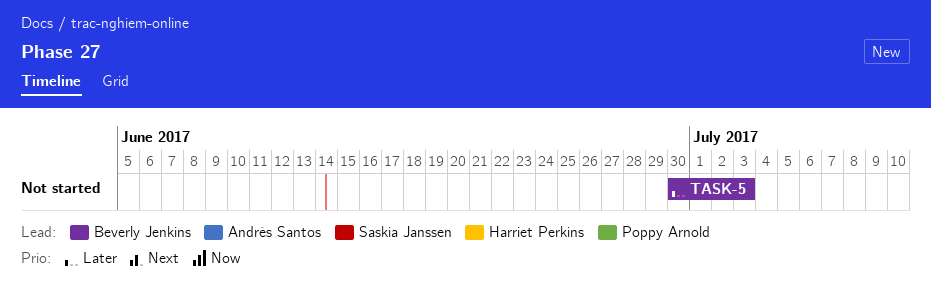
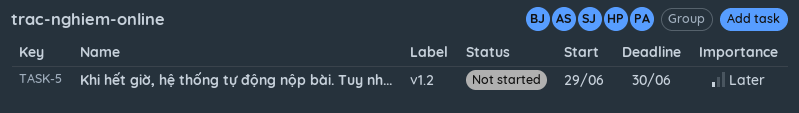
TASK-5, start: Jun 30 -> Jun 29
TASK-5, due: Jul 3 -> Jun 30

